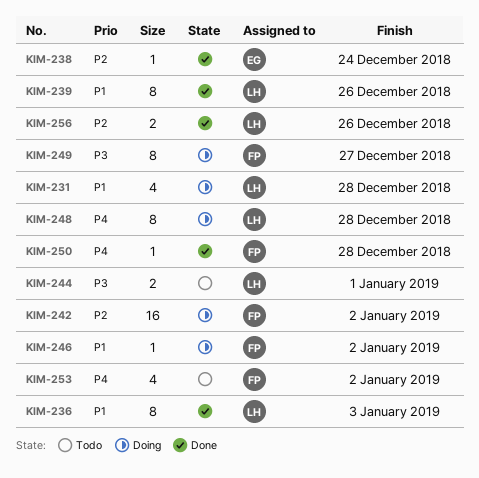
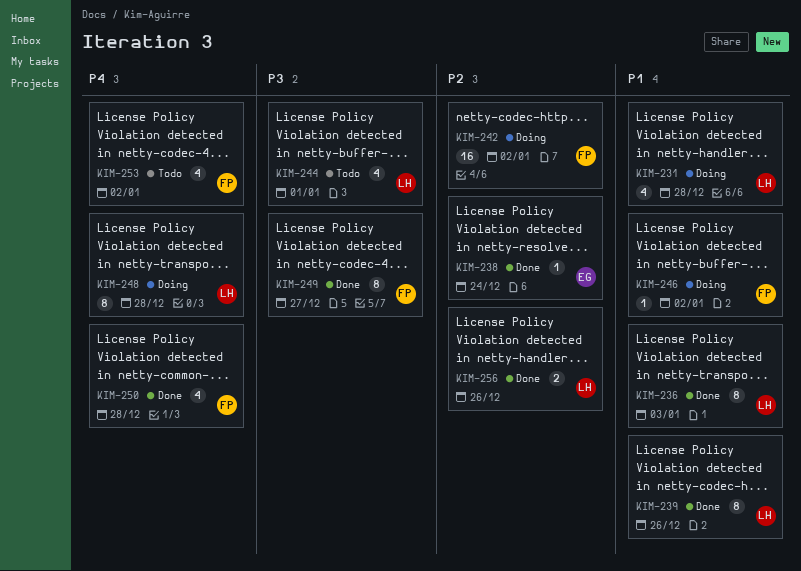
KIM-244, estimate: 2 -> 4
KIM-249, status: Doing -> Done
KIM-250, estimate: 1 -> 4

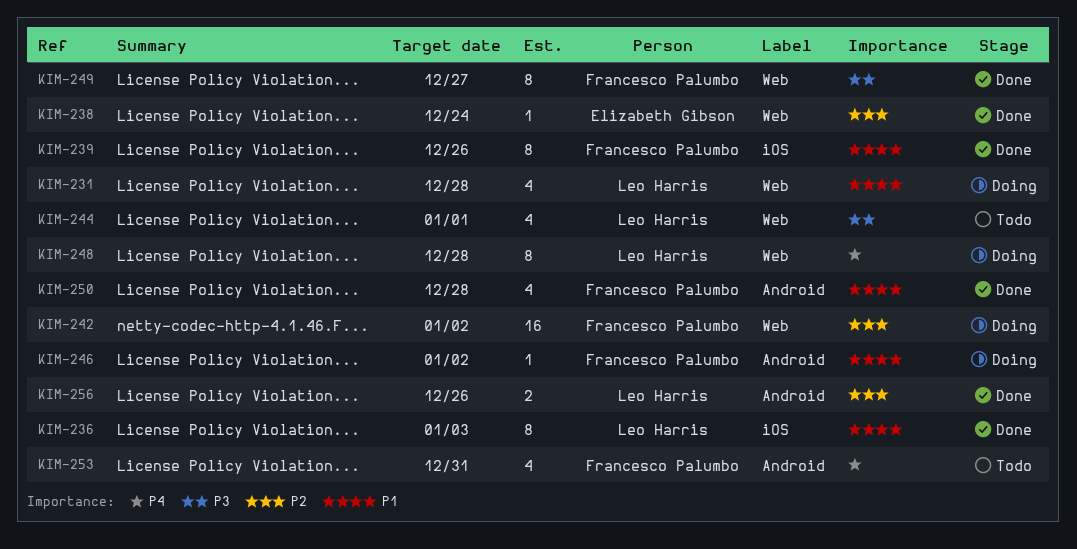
KIM-239, owner: Leo Harris -> Francesco Palumbo
KIM-250, priority: P4 -> P1
KIM-253, due: Jan 2 -> Dec 31

